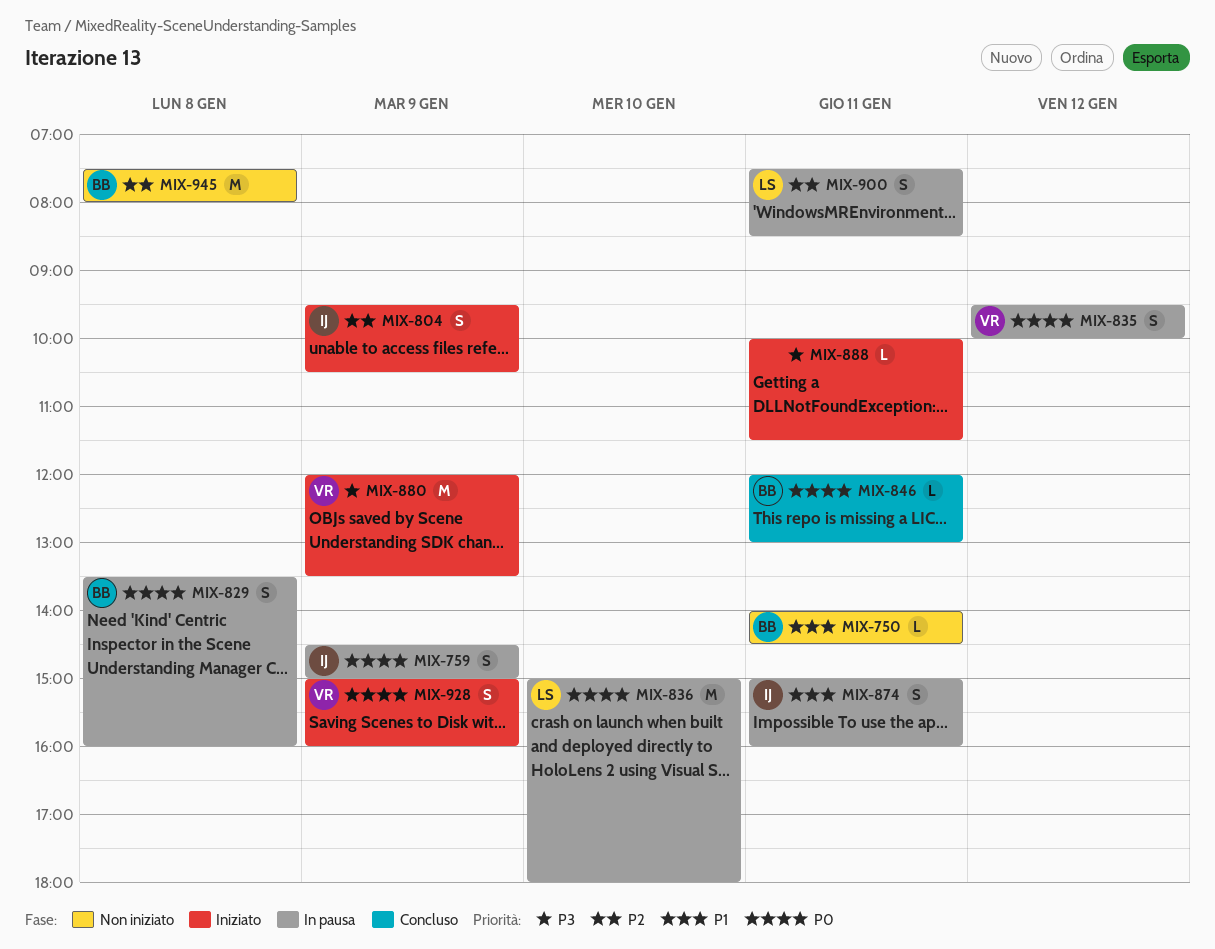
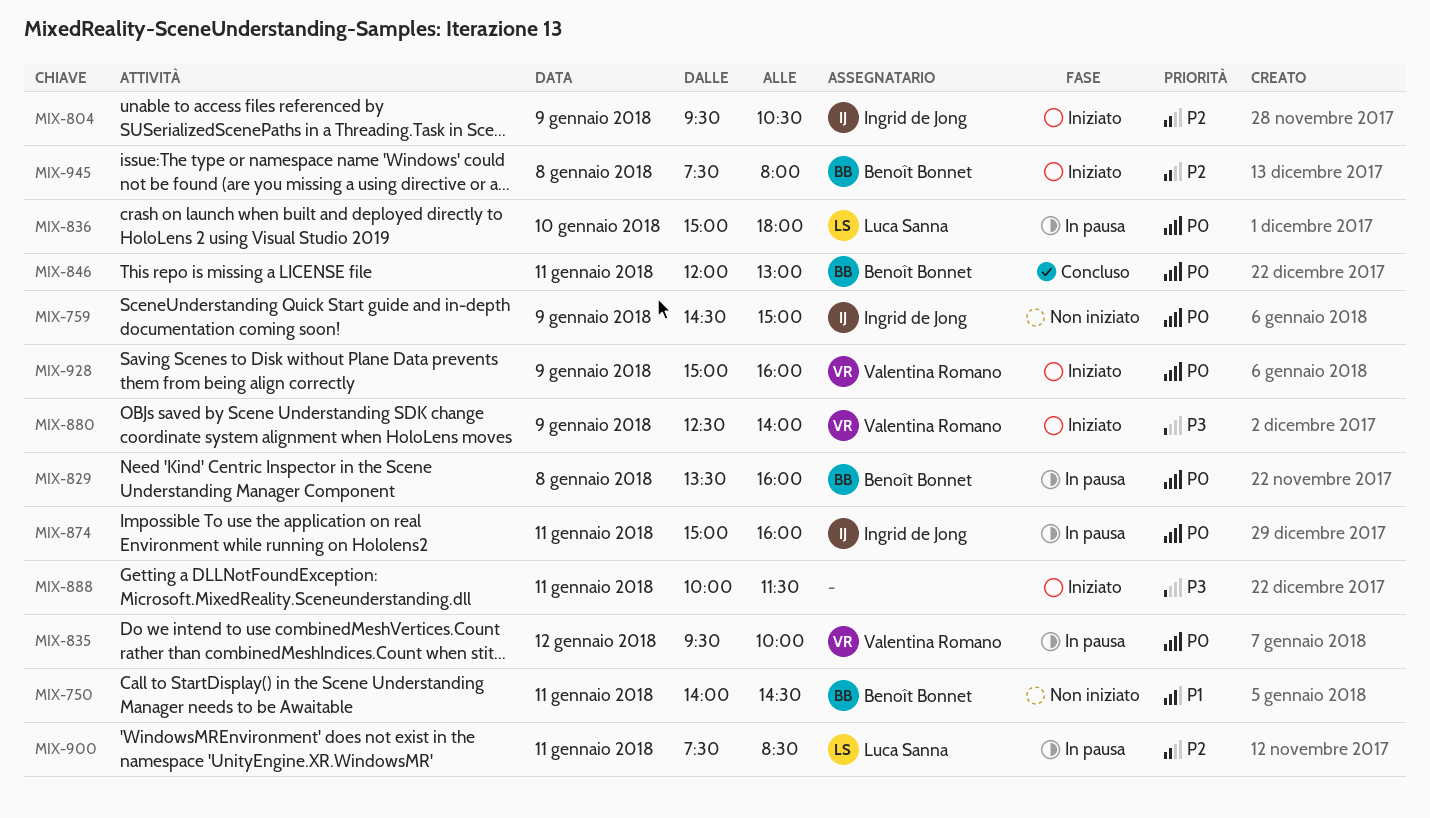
MIX-759, status: In pausa -> Non iniziato
MIX-874, priority: P1 -> P0
MIX-880, begins: 12:00 -> 12:30
MIX-880, ends: 13:30 -> 14:00
MIX-945, status: Non iniziato -> Iniziato

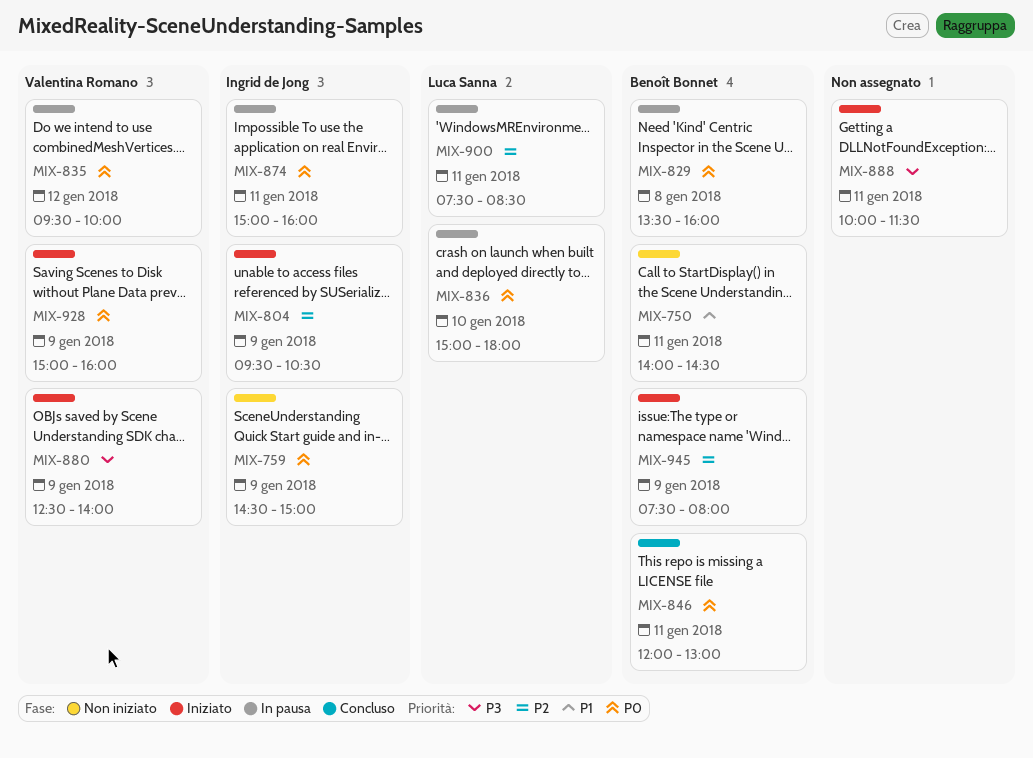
MIX-945, day: Jan 8 -> Jan 9

